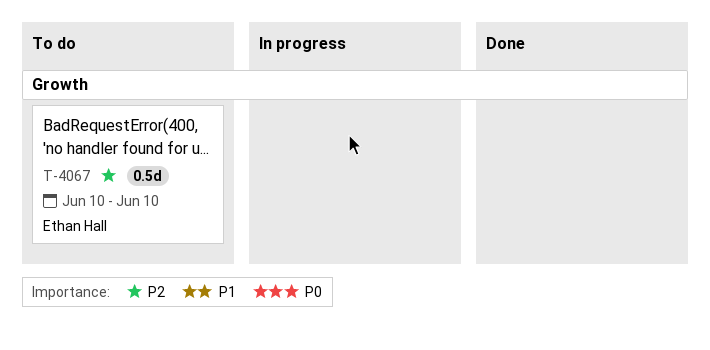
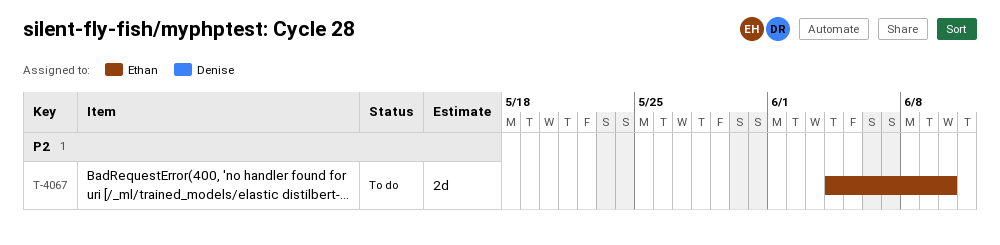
T-4067, estimate: 0.5d -> 2d
T-4067, start: Jun 10 -> Jun 4

